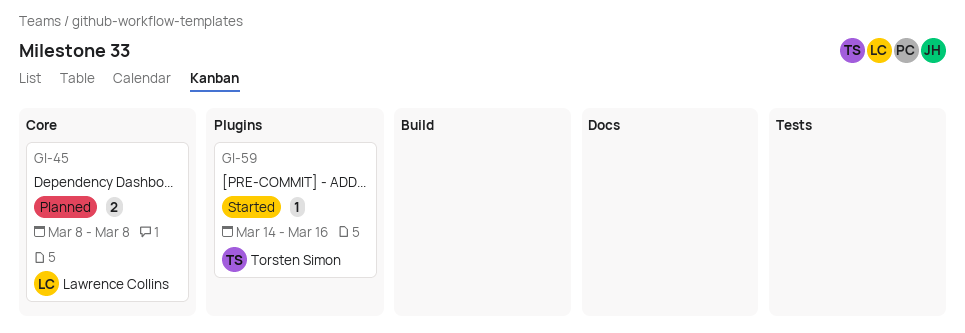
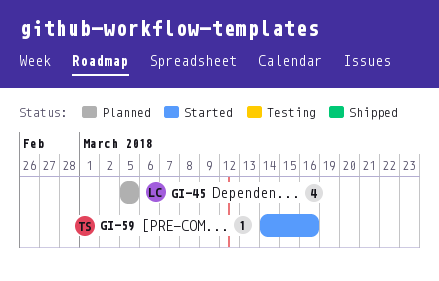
GI-45, estimate: 2 -> 4
GI-45, start: Mar 8 -> Mar 5
GI-45, due: Mar 8 -> Mar 5

